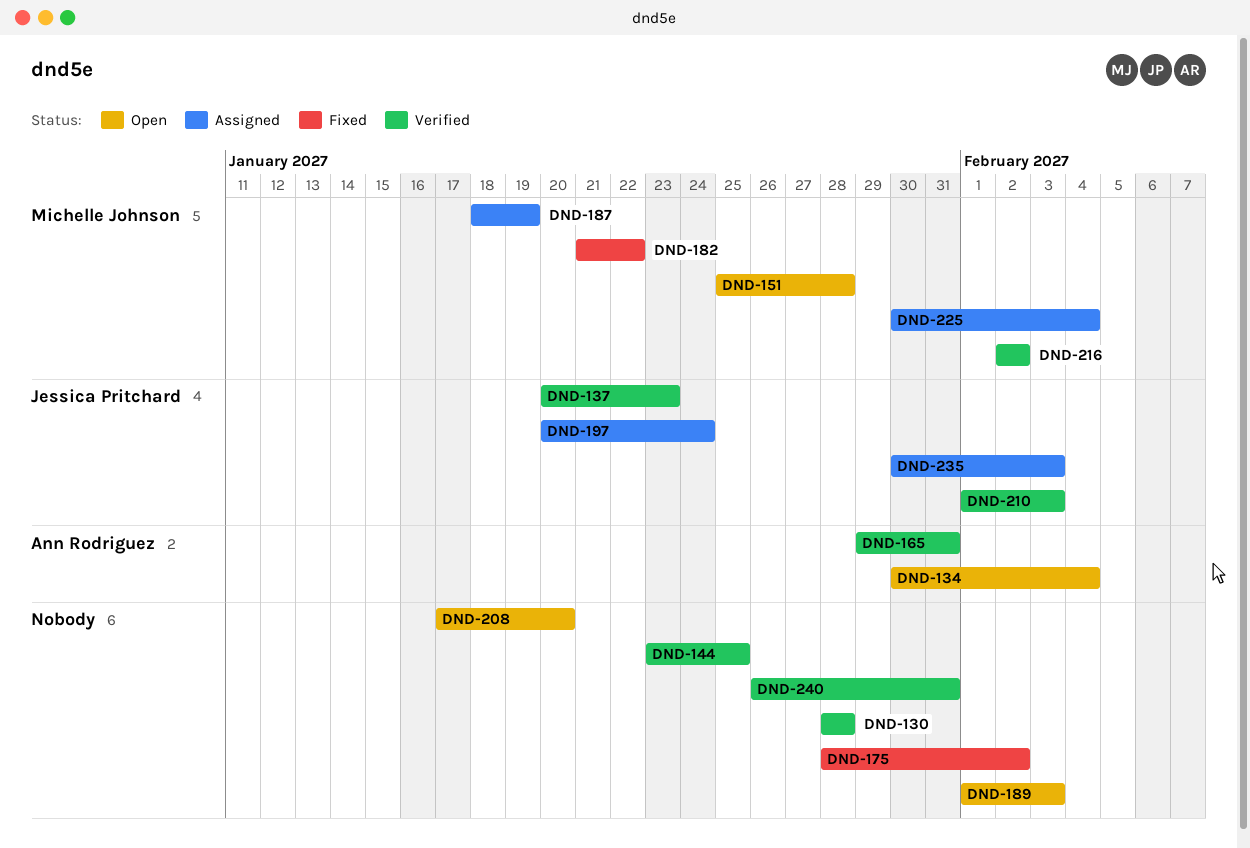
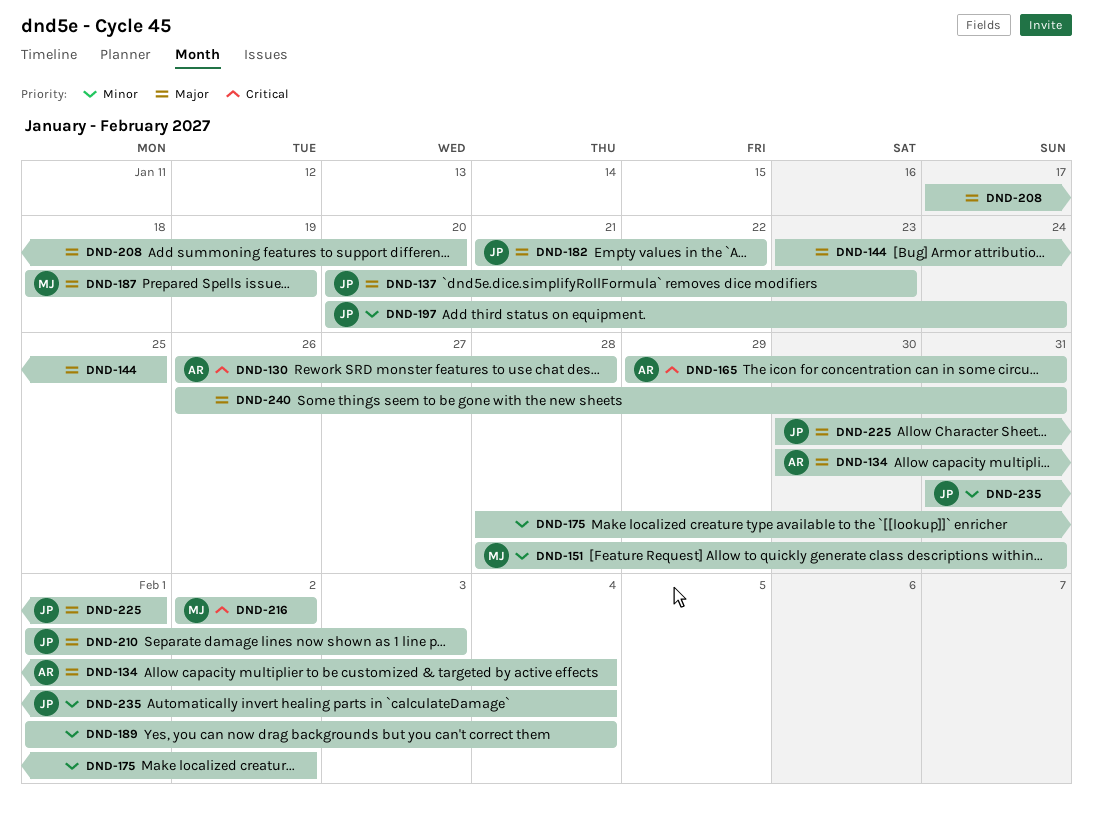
DND-130, owner: none -> Ann Rodriguez
DND-130, start: Jan 28 -> Jan 26
DND-151, start: Jan 25 -> Jan 28
DND-151, due: Jan 28 -> Jan 31
DND-182, owner: Michelle Johnson -> Jessica Pritchard
DND-189, due: Feb 3 -> Feb 4
DND-225, owner: Michelle Johnson -> Jessica Pritchard
DND-225, due: Feb 4 -> Feb 1
DND-235, start: Jan 30 -> Jan 31
DND-235, due: Feb 3 -> Feb 4

